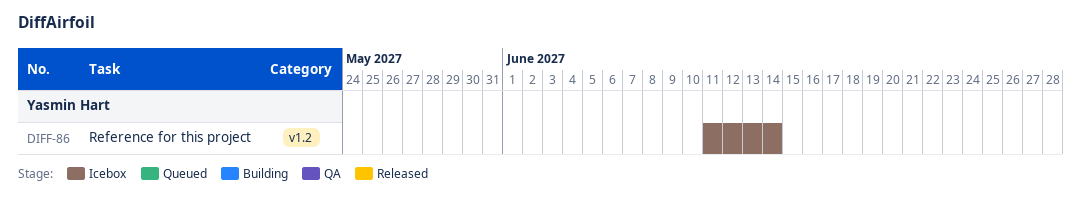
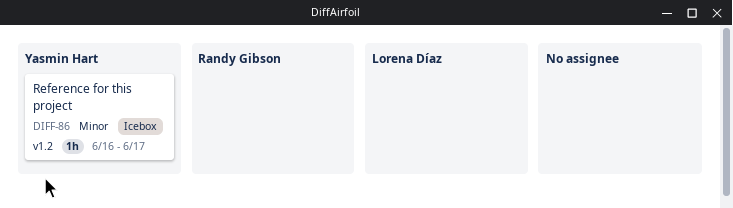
DIFF-86, start: Jun 11 -> Jun 16
DIFF-86, due: Jun 14 -> Jun 17

